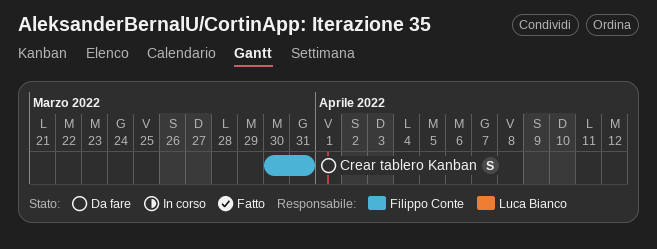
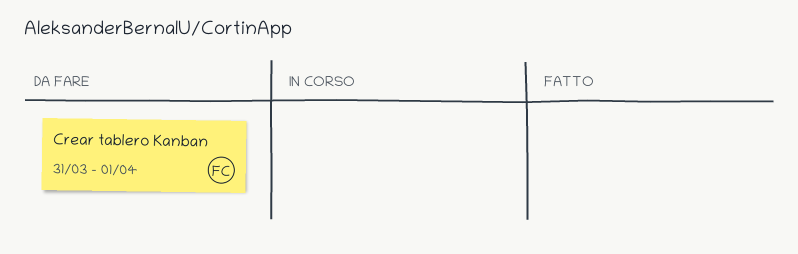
Crear tablero Kanban, start: Mar 30 -> Mar 31
Crear tablero Kanban, due: Mar 31 -> Apr 1

